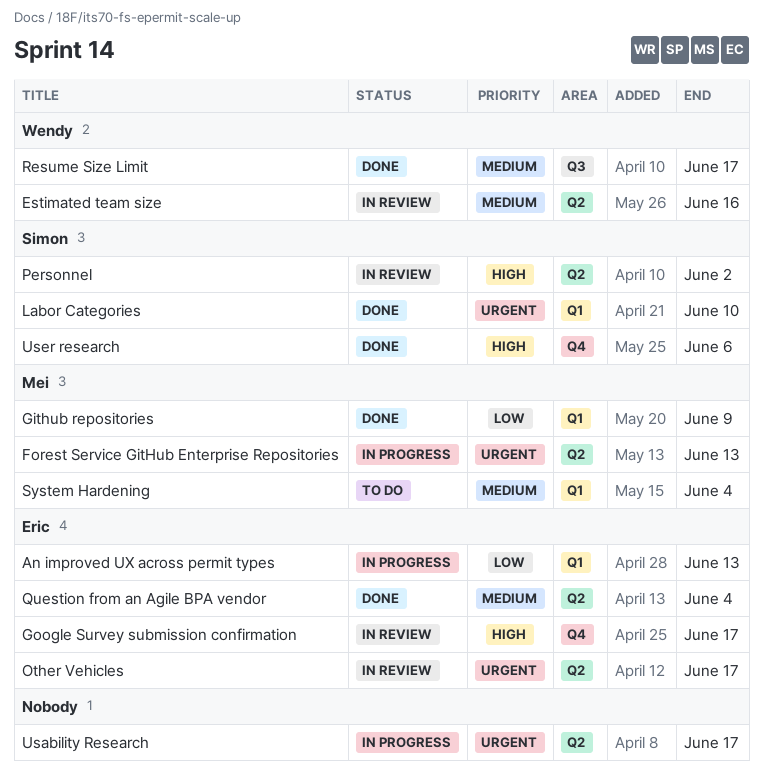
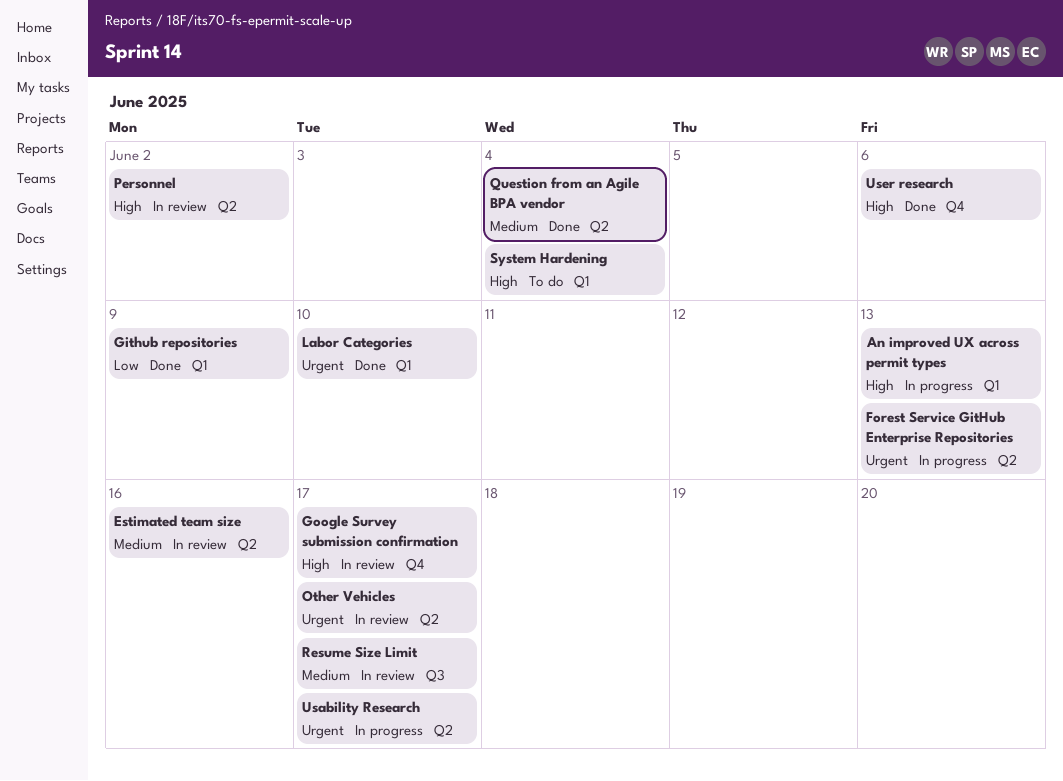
An improved UX across permit types, priority: Low -> High
Resume Size Limit, status: Done -> In review
System Hardening, priority: Medium -> High

